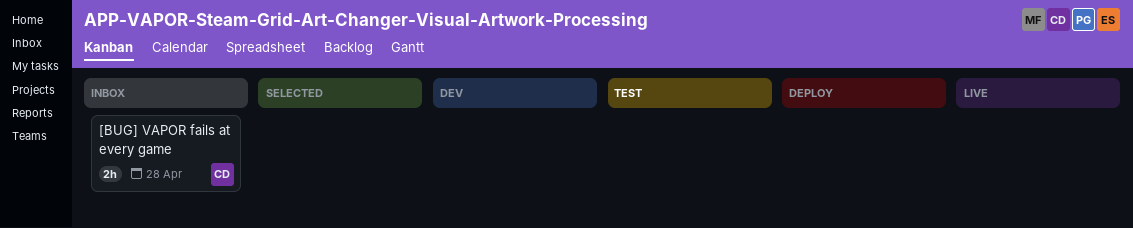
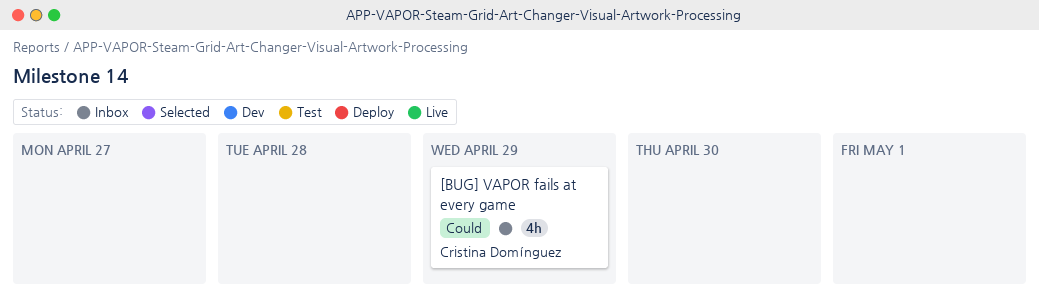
[BUG] VAPOR fails at every game, estimate: 2h -> 4h
[BUG] VAPOR fails at every game, due: Apr 28 -> Apr 29

